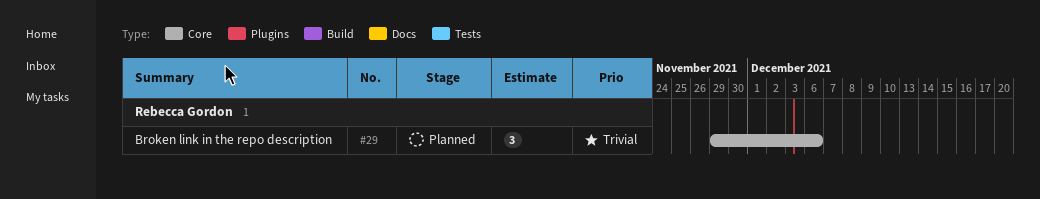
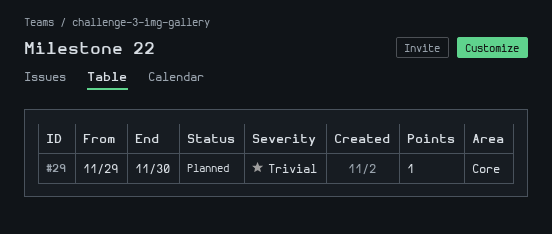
#29, estimate: 3 -> 1
#29, due: Dec 6 -> Nov 30

